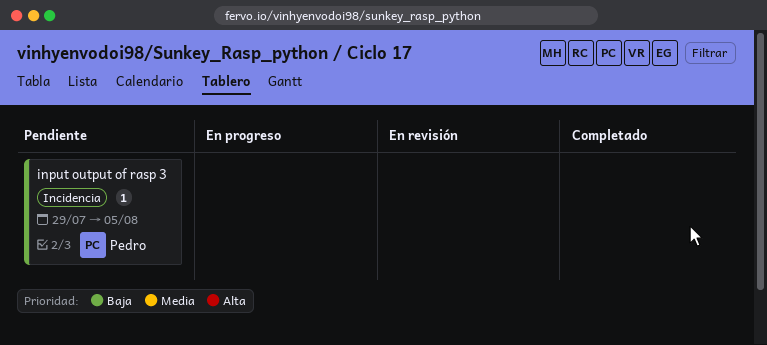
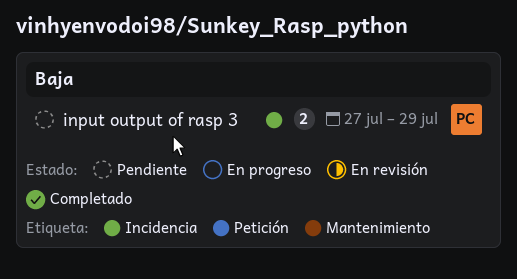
input output of rasp 3, estimate: 1 -> 2
input output of rasp 3, start: Jul 29 -> Jul 27
input output of rasp 3, due: Aug 5 -> Jul 29

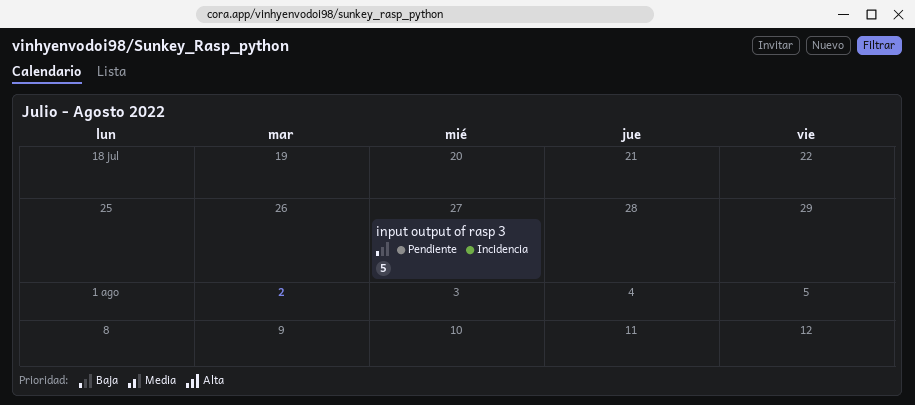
input output of rasp 3, estimate: 2 -> 5
input output of rasp 3, due: Jul 29 -> Jul 27

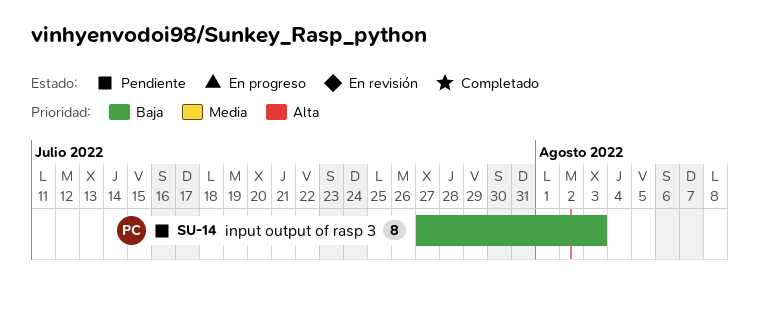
input output of rasp 3, estimate: 5 -> 8
input output of rasp 3, due: Jul 27 -> Aug 3

